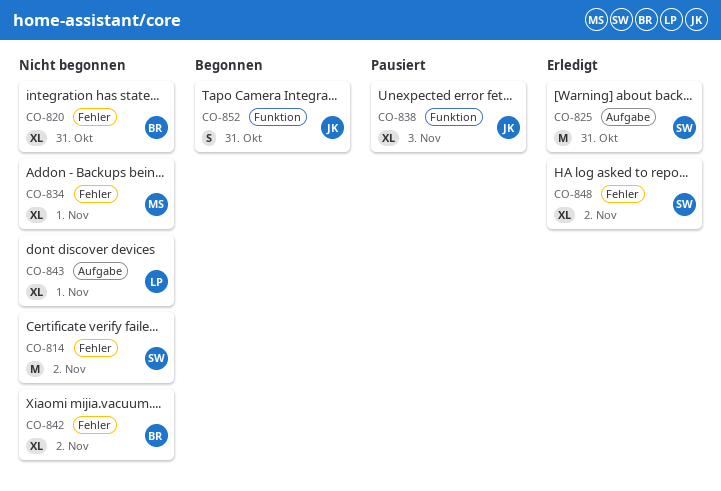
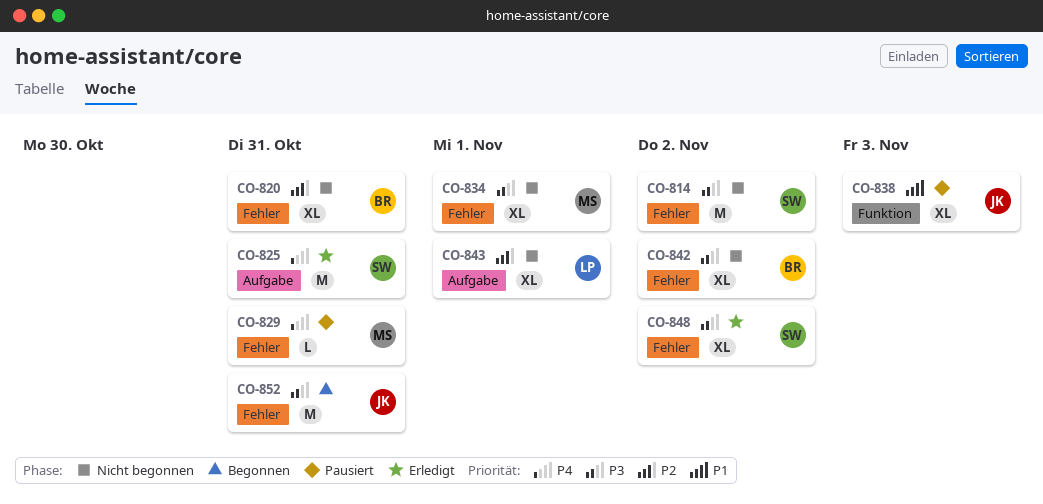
CO-829: none -> present
CO-852, label: Funktion -> Fehler
CO-852, estimate: S -> M

